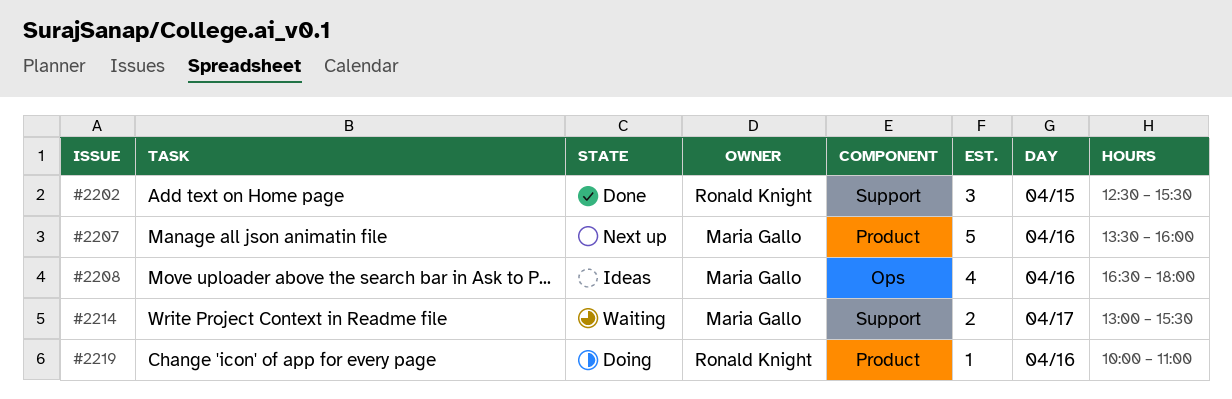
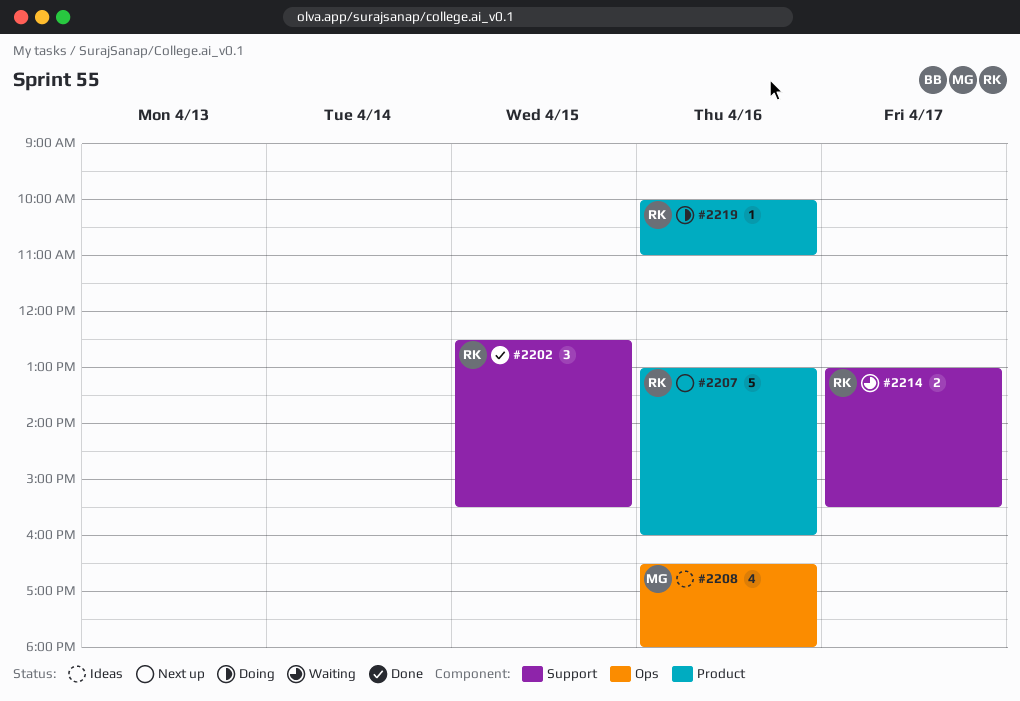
#2207, owner: Maria Gallo -> Ronald Knight
#2207, begins: 13:30 -> 13:00
#2214, owner: Maria Gallo -> Ronald Knight

